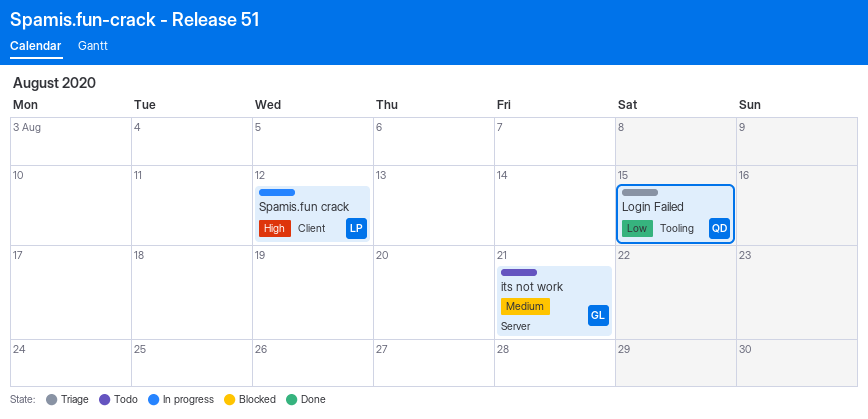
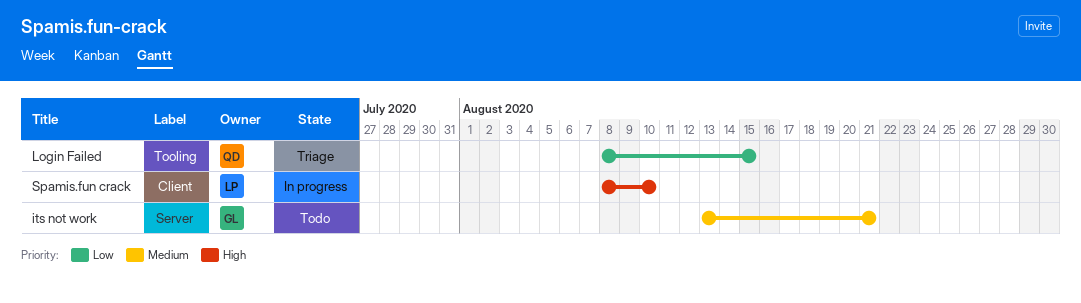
Spamis.fun crack, due: Aug 12 -> Aug 10

